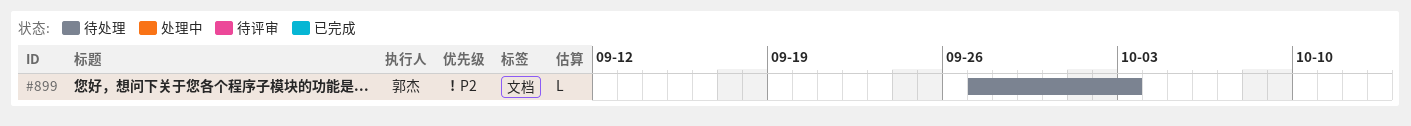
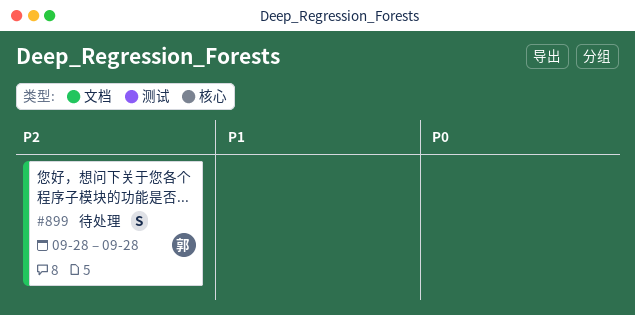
#899, estimate: L -> S
#899, start: Sep 27 -> Sep 28
#899, due: Oct 3 -> Sep 28

